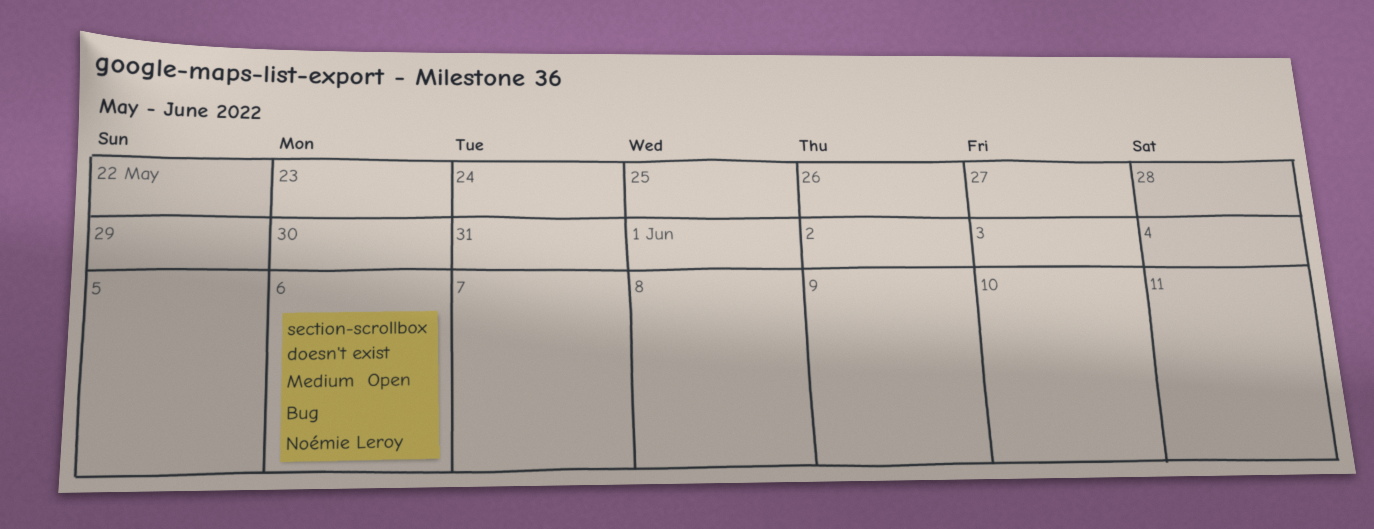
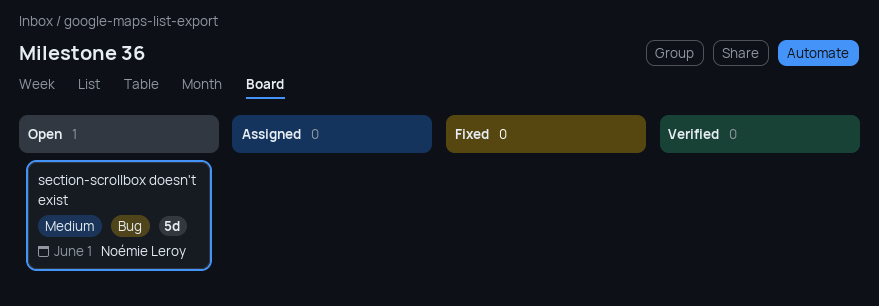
section-scrollbox doesn't exist, due: Jun 6 -> Jun 1

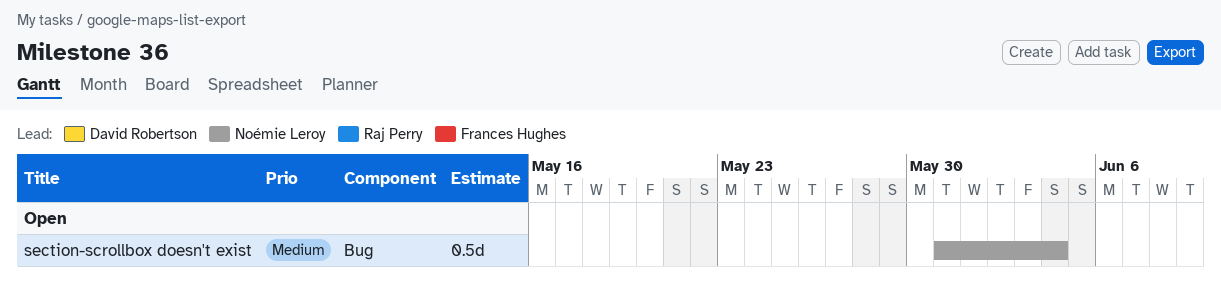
section-scrollbox doesn't exist, estimate: 5d -> 0.5d
section-scrollbox doesn't exist, due: Jun 1 -> Jun 4

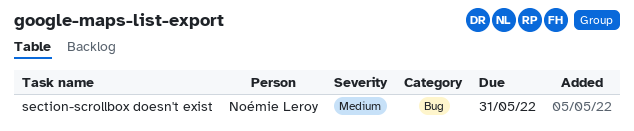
section-scrollbox doesn't exist, due: Jun 4 -> May 31

